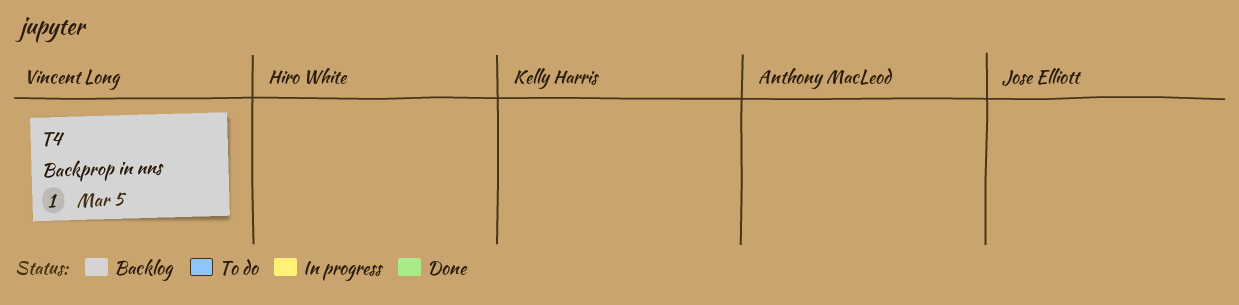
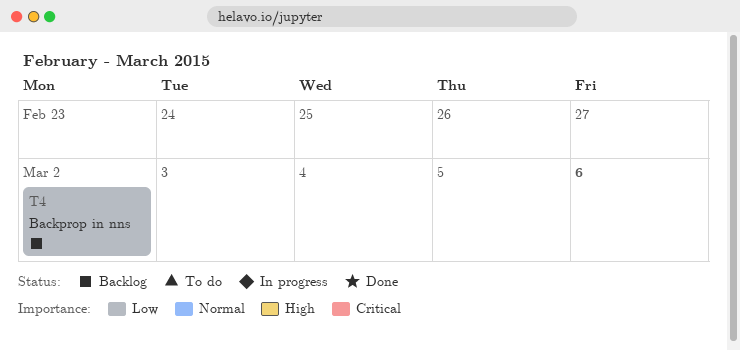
T4, due: Mar 5 -> Mar 2

